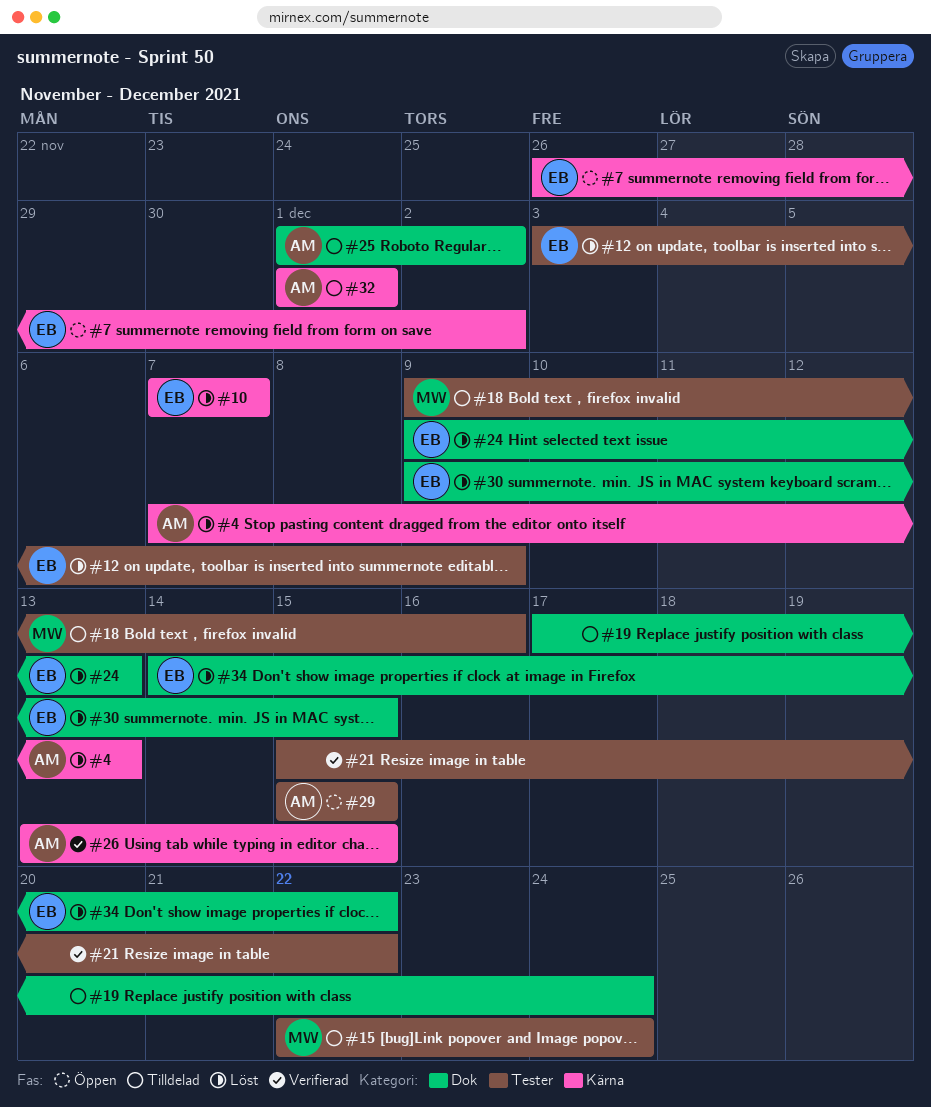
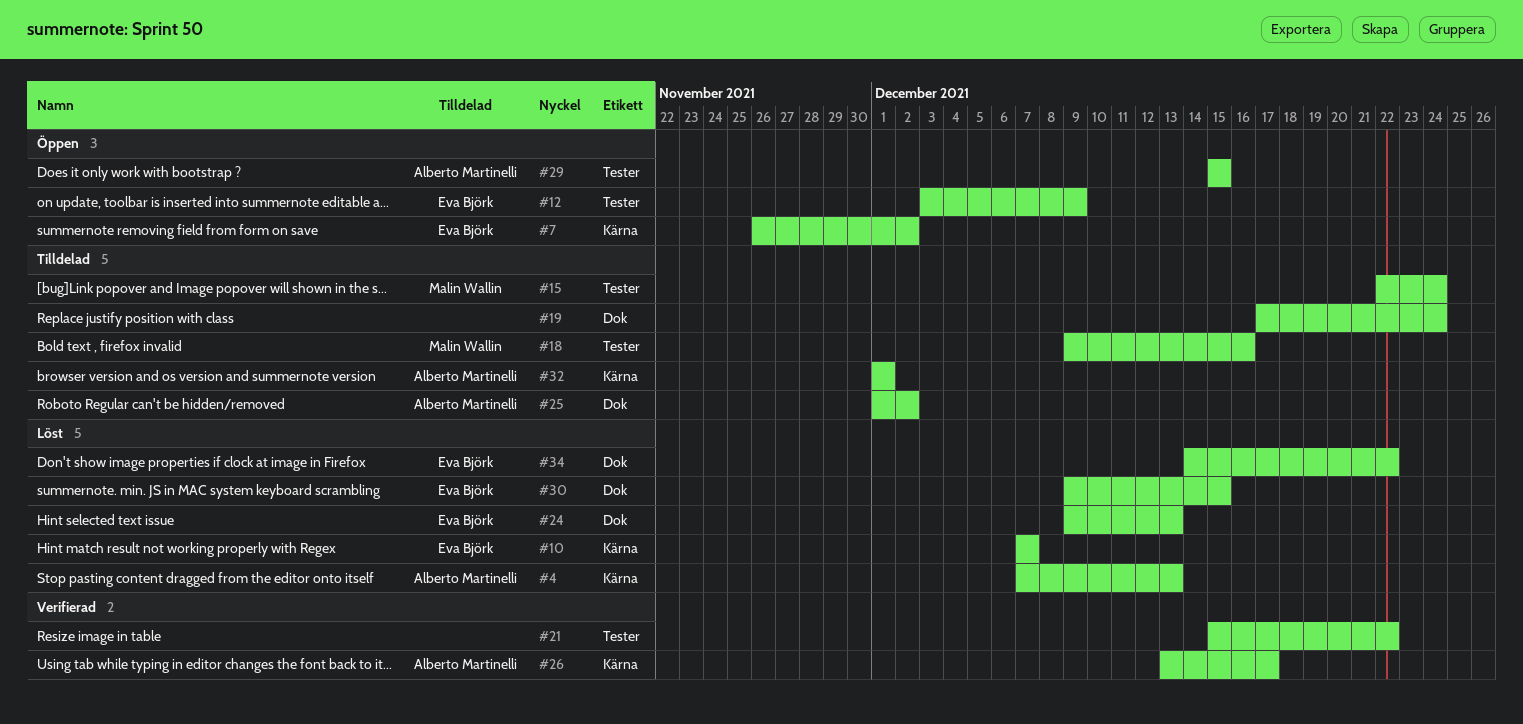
#12, status: Löst -> Öppen
#26, due: Dec 15 -> Dec 17

